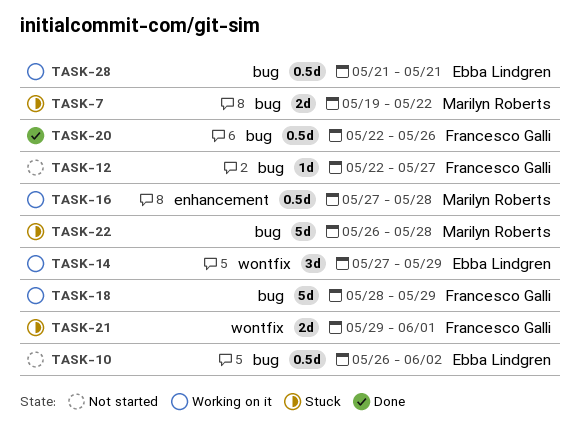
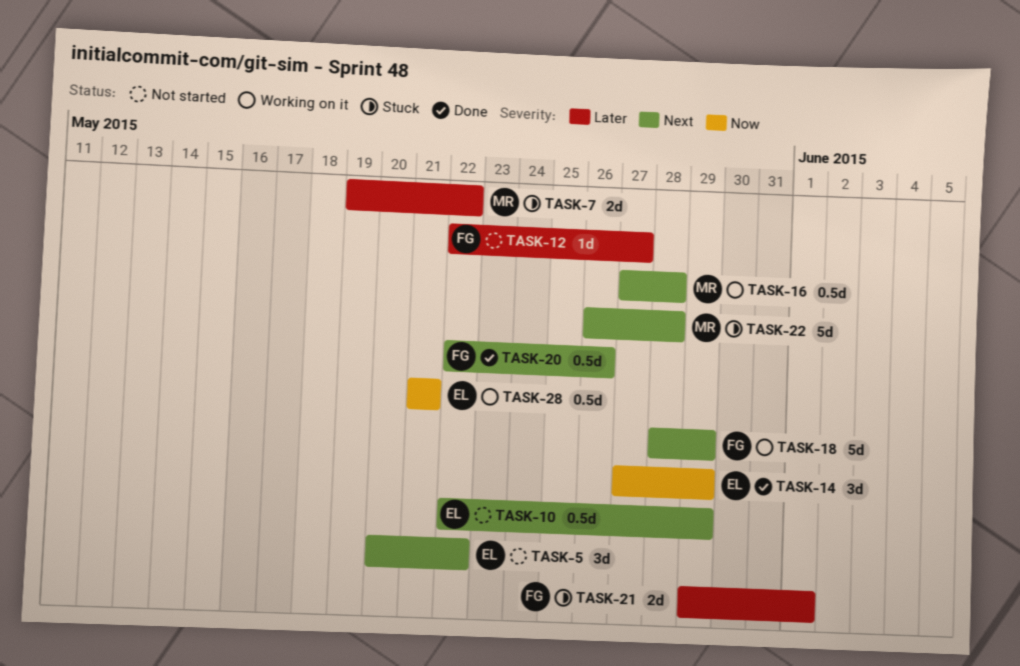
TASK-5: none -> present
TASK-10, start: May 26 -> May 22
TASK-10, due: Jun 2 -> May 29
TASK-14, status: Working on it -> Done

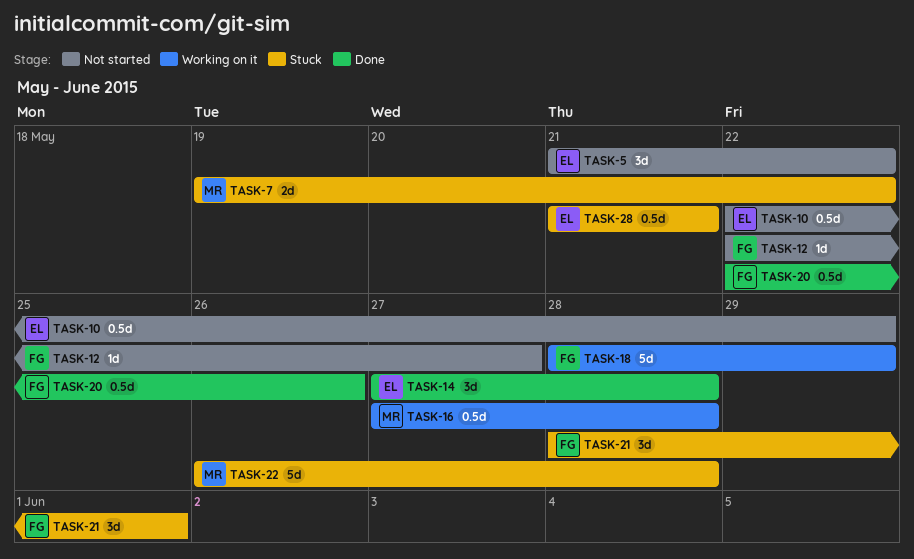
TASK-5, start: May 20 -> May 21
TASK-14, due: May 29 -> May 28
TASK-21, estimate: 2d -> 3d
TASK-21, start: May 29 -> May 28
TASK-28, status: Working on it -> Stuck

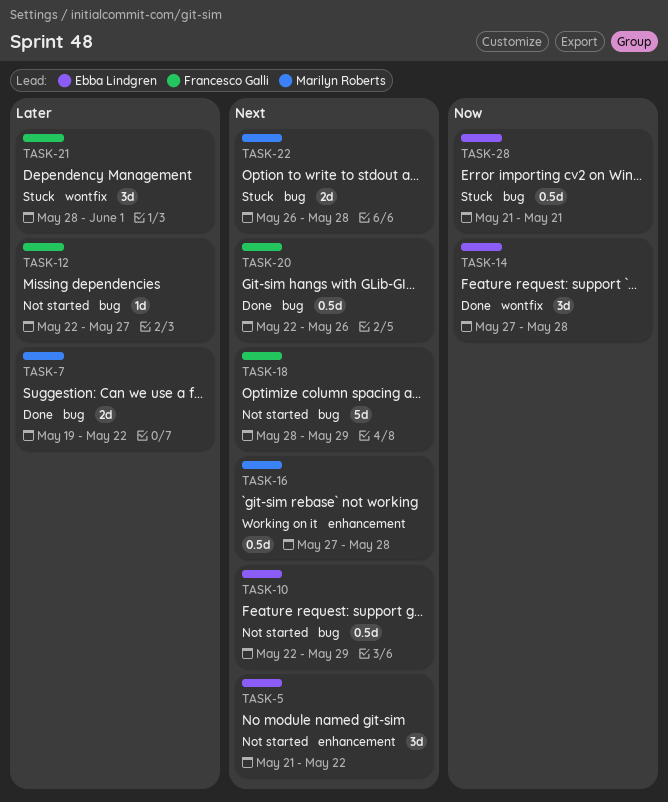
TASK-7, status: Stuck -> Done
TASK-18, status: Working on it -> Not started
TASK-22, estimate: 5d -> 2d

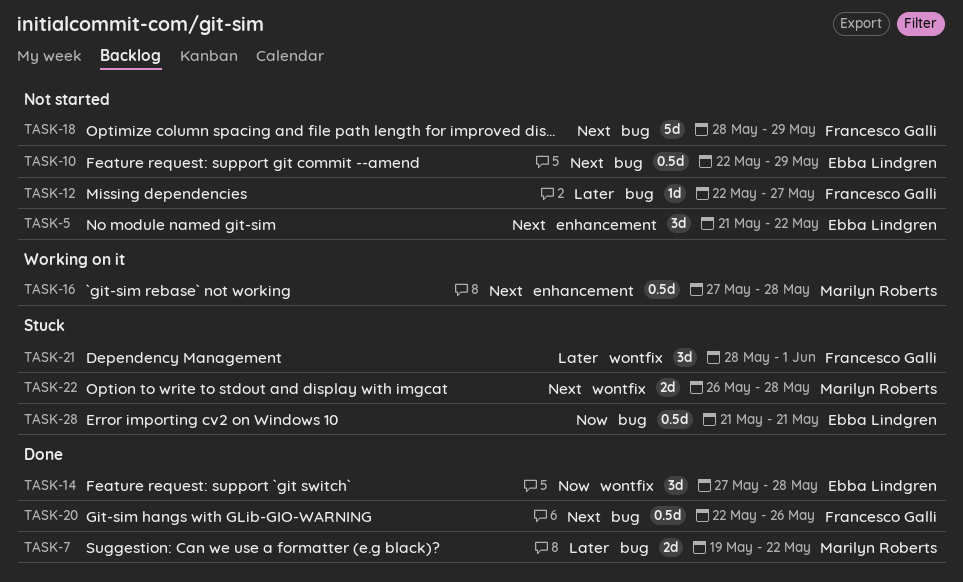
TASK-22, label: bug -> wontfix

